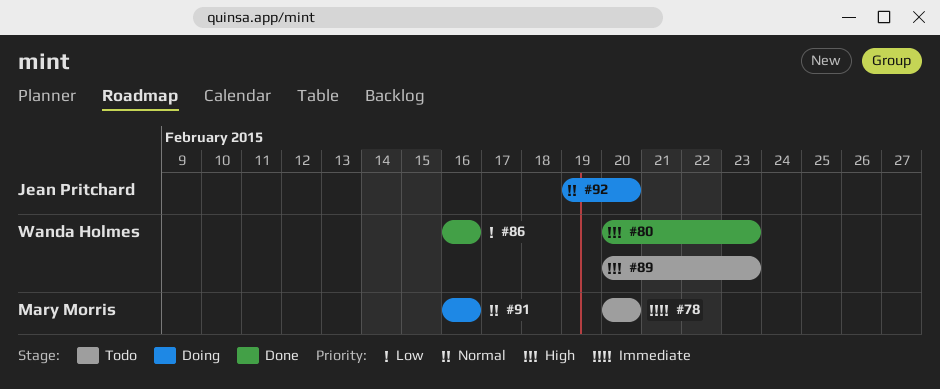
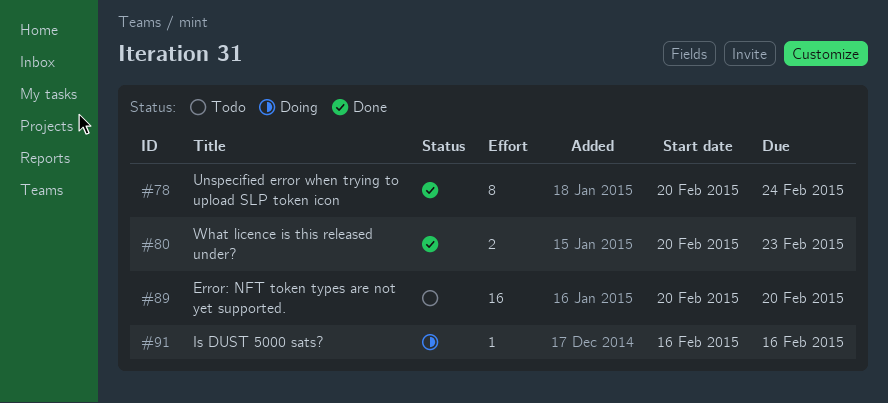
#78, status: Todo -> Done
#78, due: Feb 20 -> Feb 24
#86: present -> none
#89, due: Feb 23 -> Feb 20
#92: present -> none

